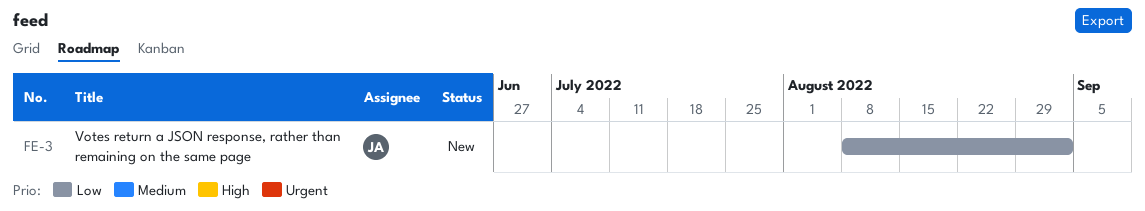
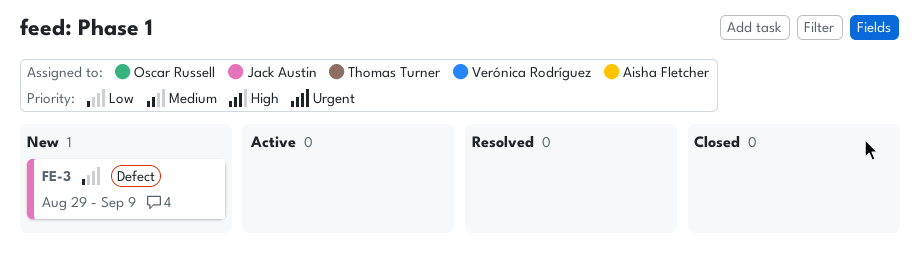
FE-3, start: Aug 8 -> Aug 29
FE-3, due: Sep 2 -> Sep 9

